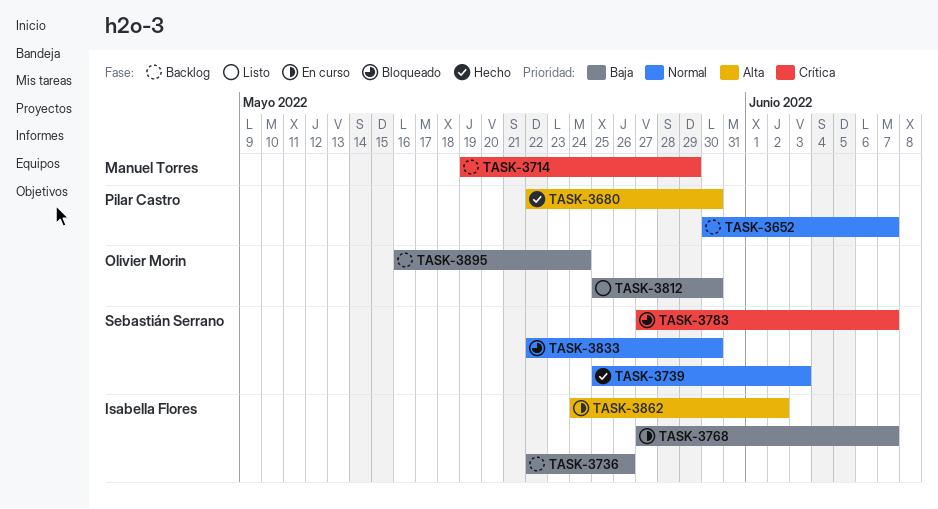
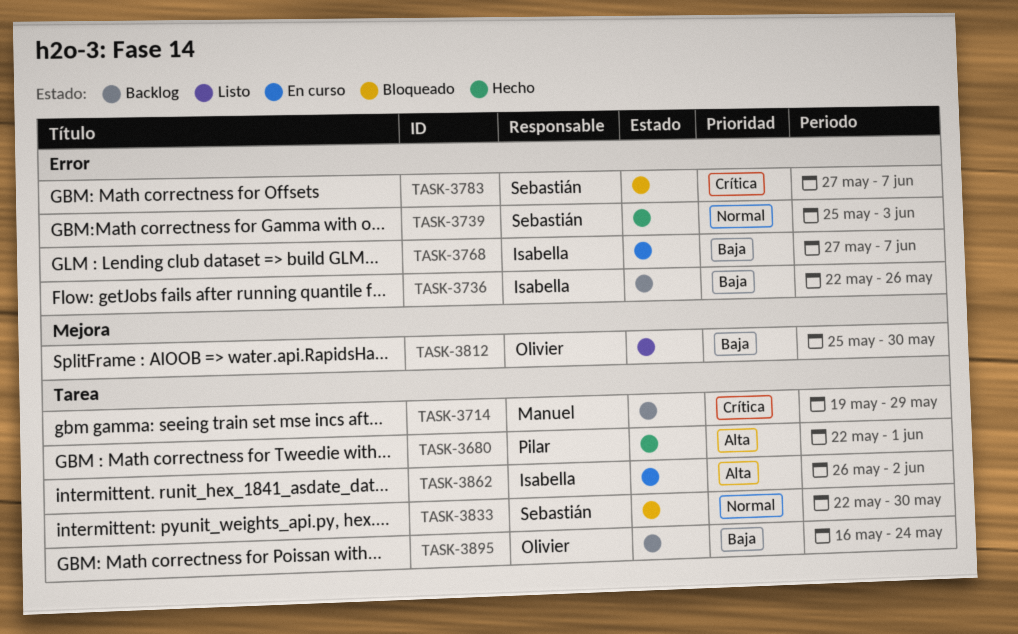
TASK-3652: present -> none
TASK-3680, due: May 30 -> Jun 1
TASK-3862, start: May 24 -> May 26

